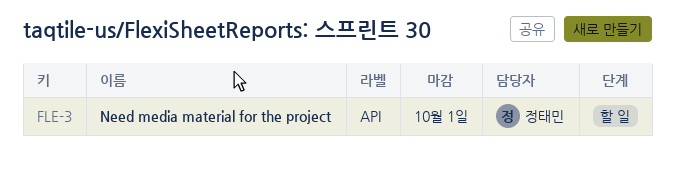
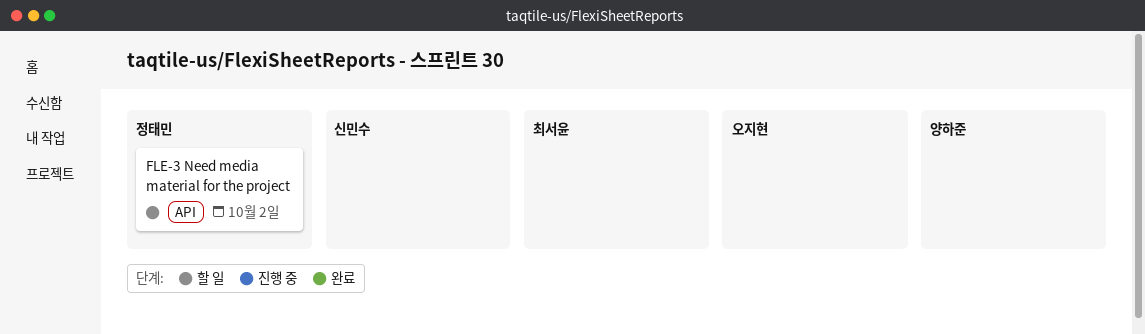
FLE-3, due: Oct 1 -> Oct 2

